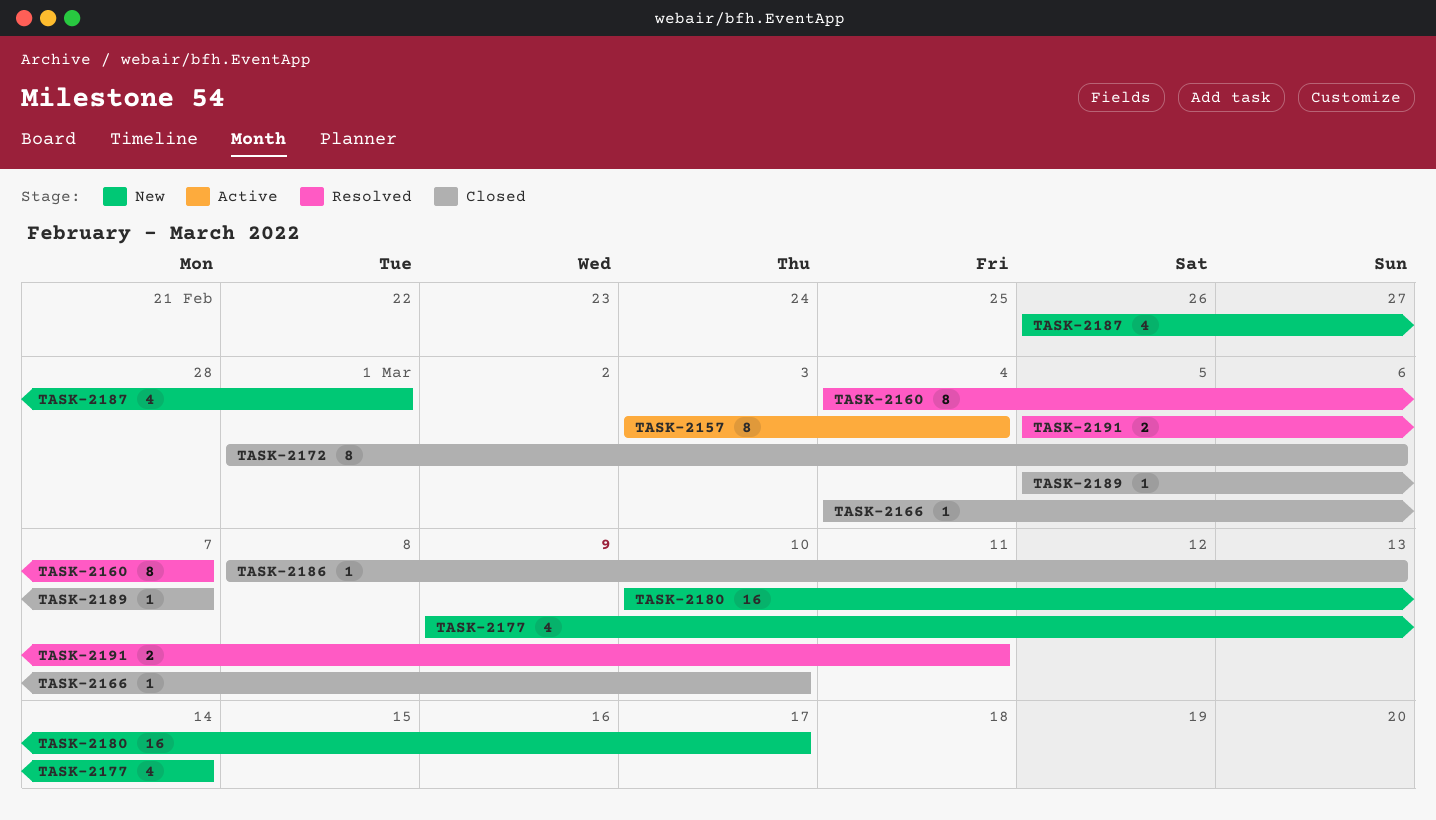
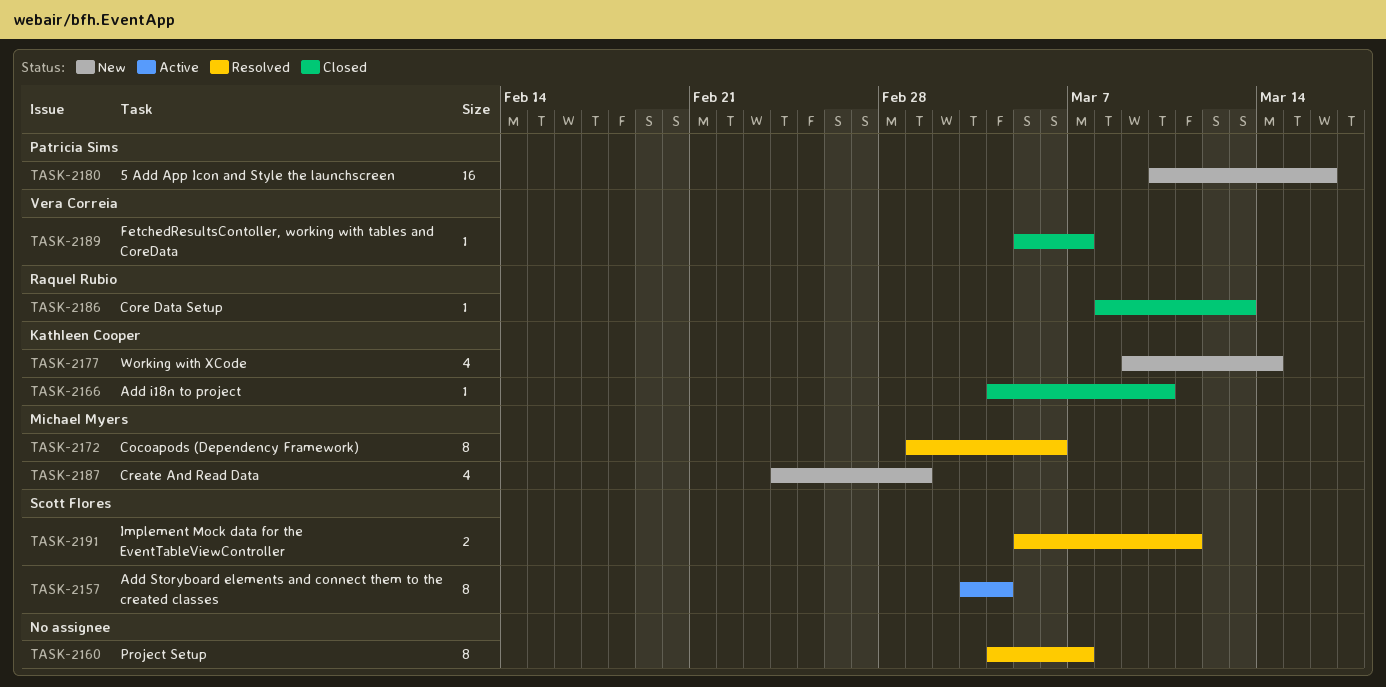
TASK-2172, status: Closed -> Resolved
TASK-2180, due: Mar 17 -> Mar 16
TASK-2187, start: Feb 26 -> Feb 24

